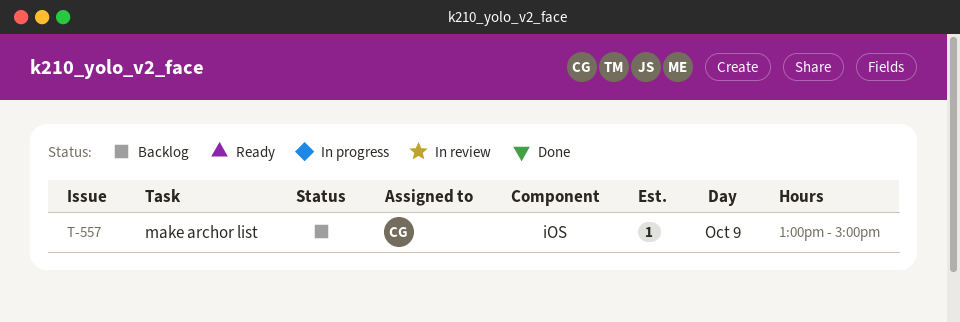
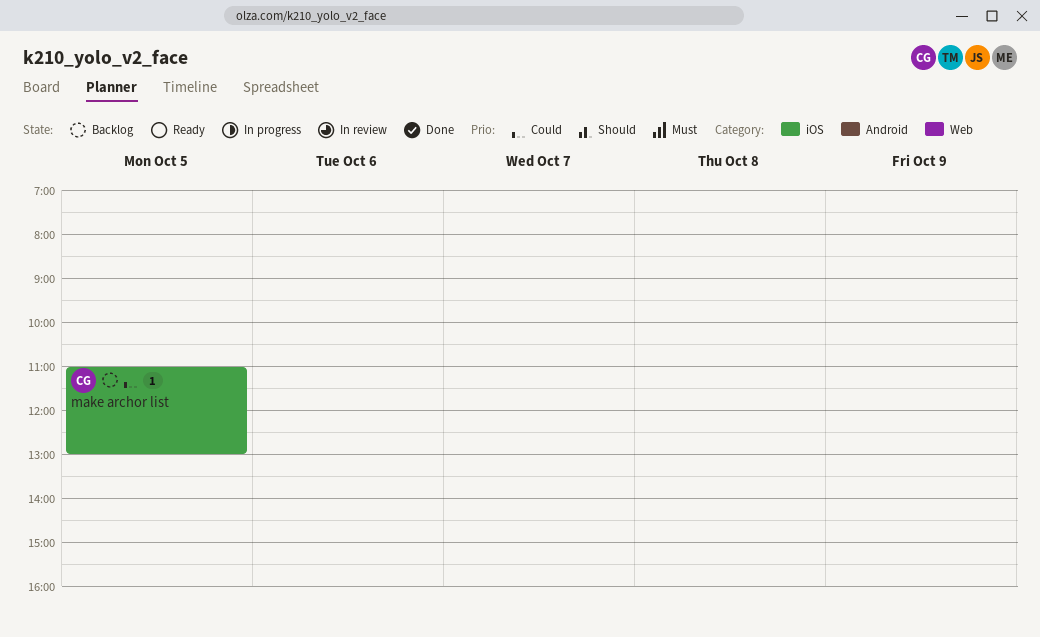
make archor list, day: Oct 9 -> Oct 5
make archor list, begins: 13:00 -> 11:00
make archor list, ends: 15:00 -> 13:00

